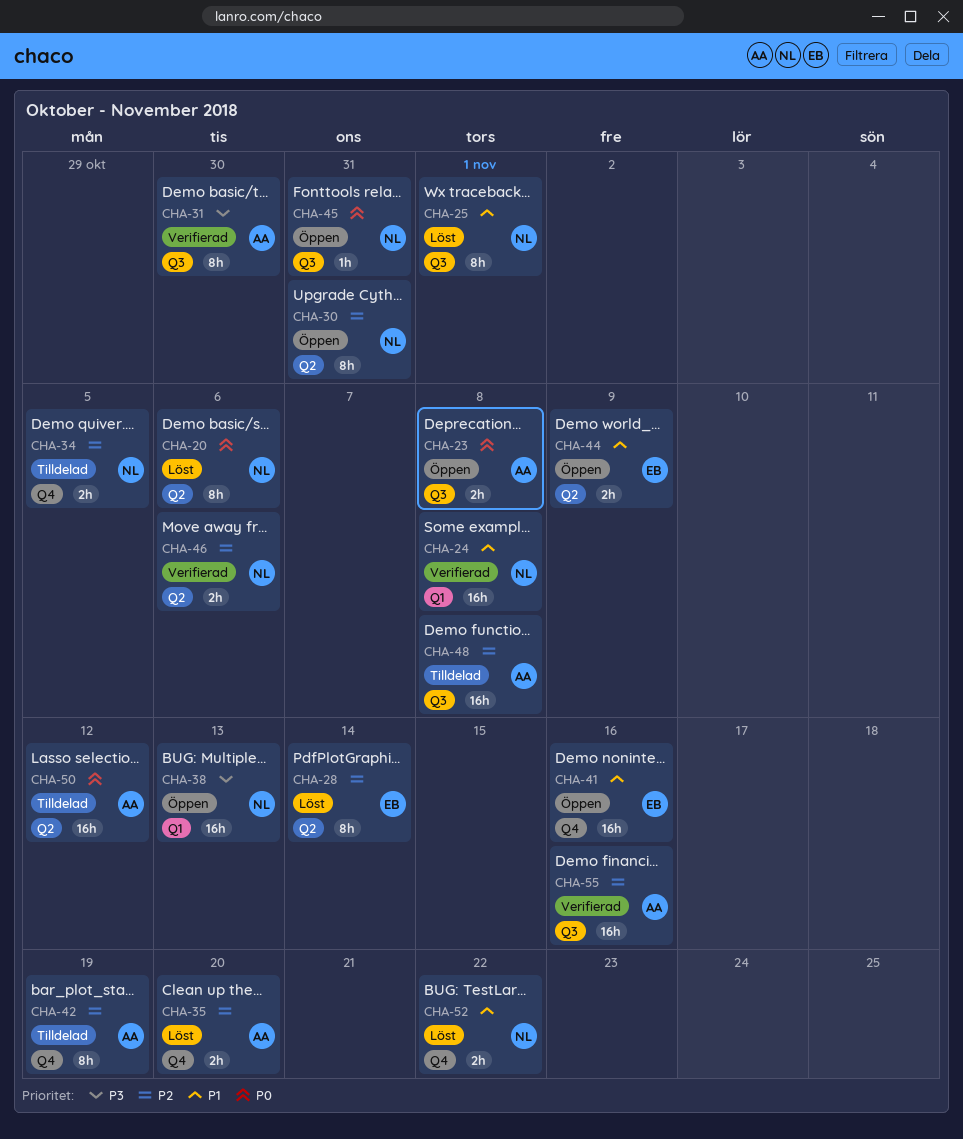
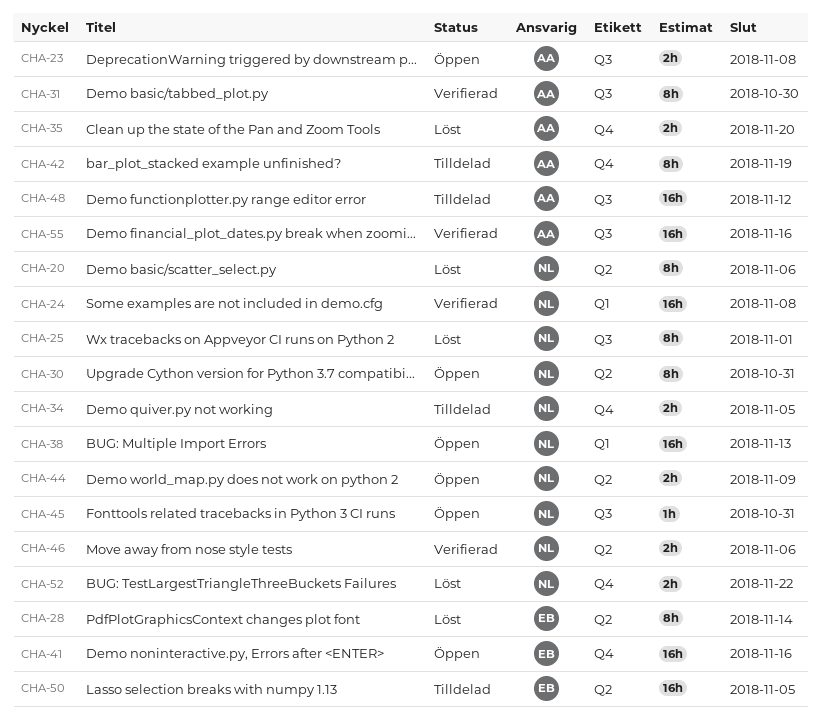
CHA-44, owner: EB -> NL
CHA-48, due: Nov 8 -> Nov 12
CHA-50, owner: AA -> EB
CHA-50, due: Nov 12 -> Nov 5

